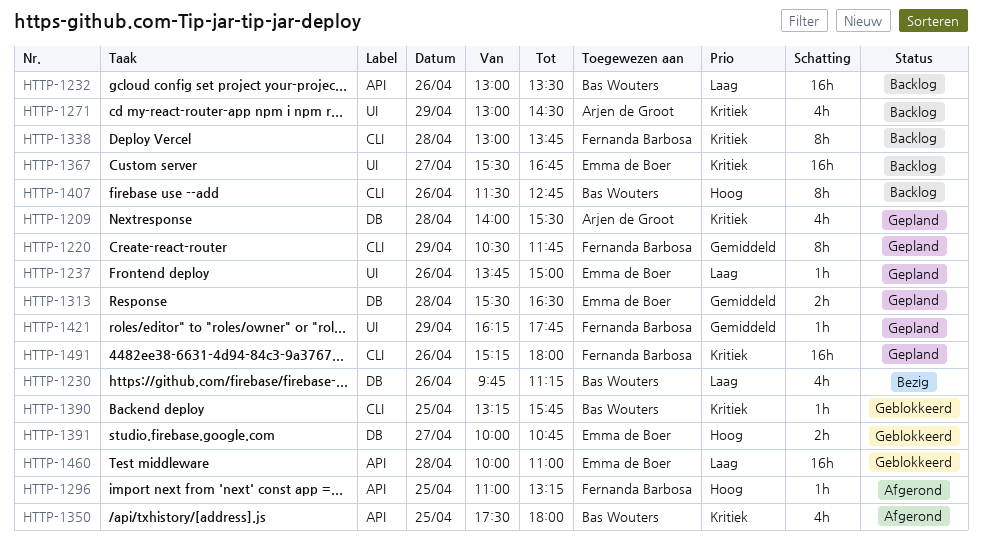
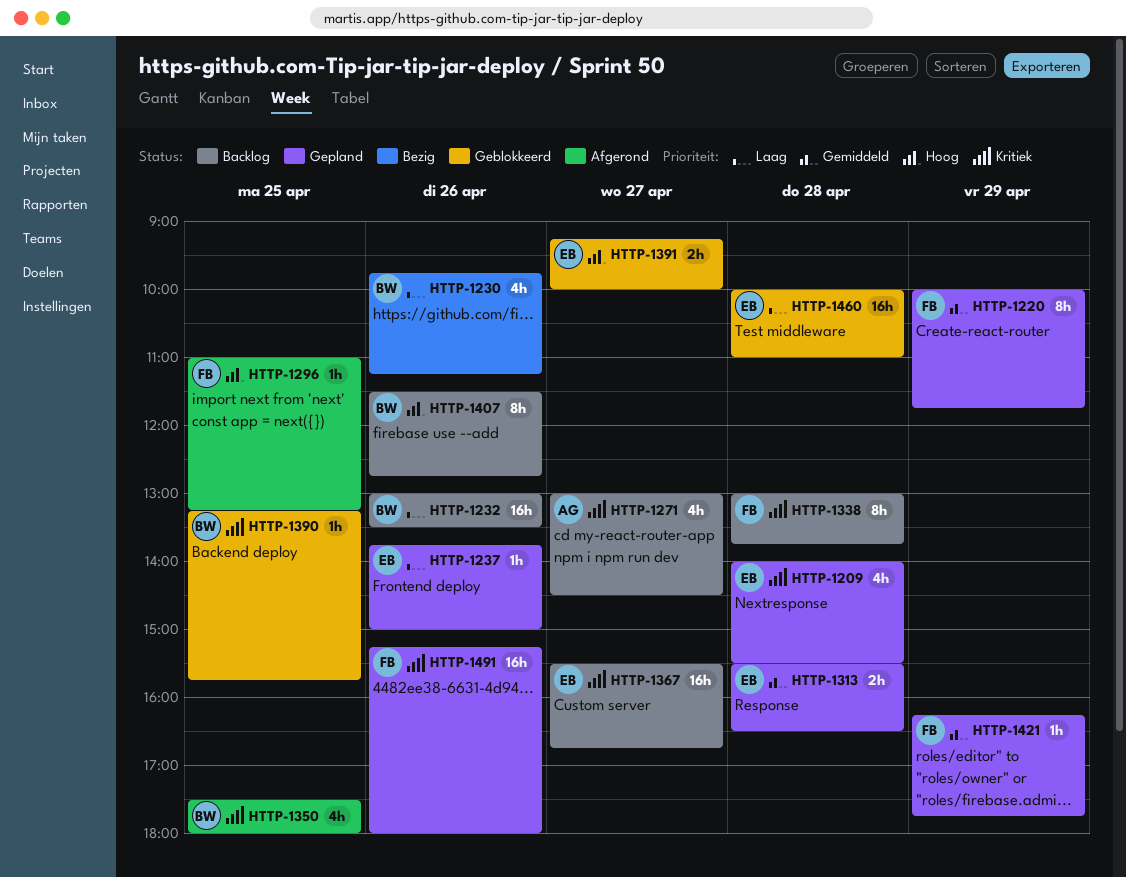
HTTP-1209, owner: Arjen de Groot -> Emma de Boer
HTTP-1220, begins: 10:30 -> 10:00
HTTP-1271, day: Apr 29 -> Apr 27
HTTP-1391, begins: 10:00 -> 09:15
HTTP-1391, ends: 10:45 -> 10:00

